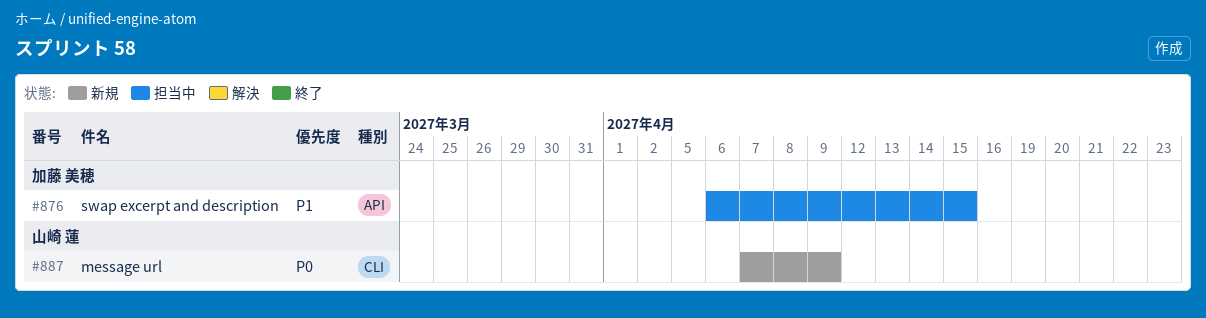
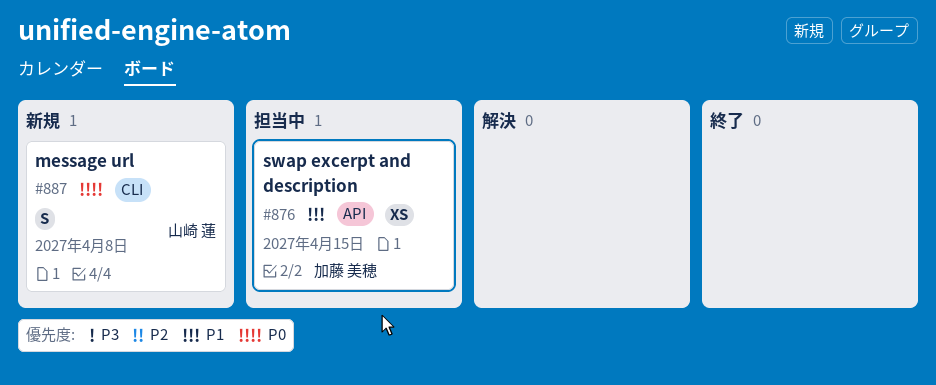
#887, due: Apr 9 -> Apr 8

